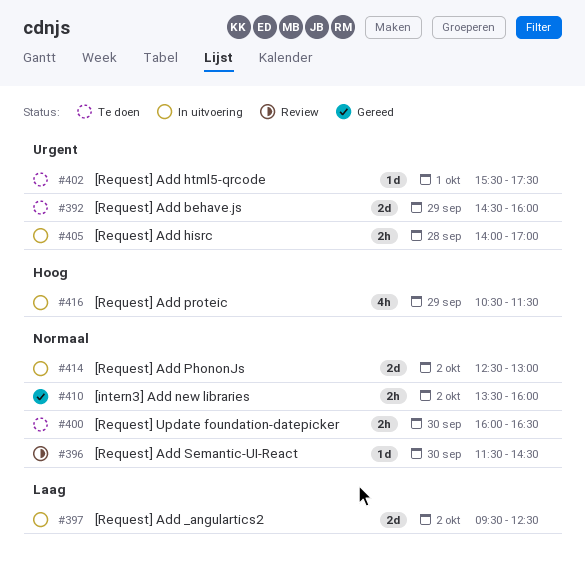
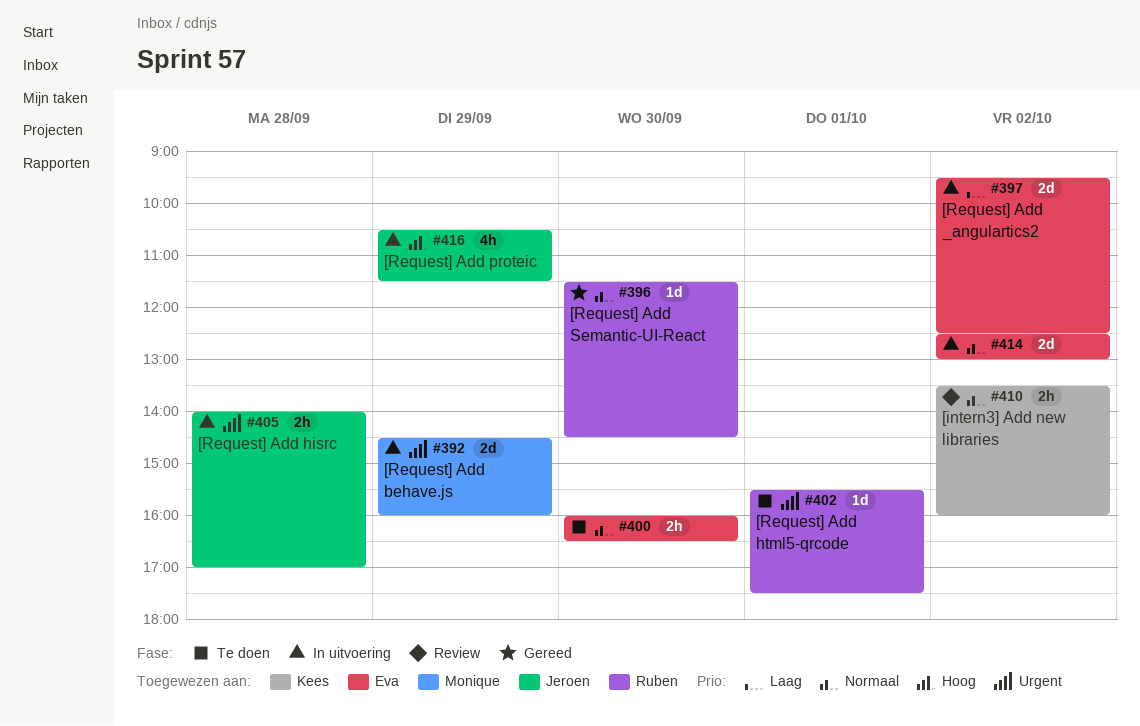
#392, status: Te doen -> In uitvoering
#396, status: Review -> Gereed
#410, status: Gereed -> Review

